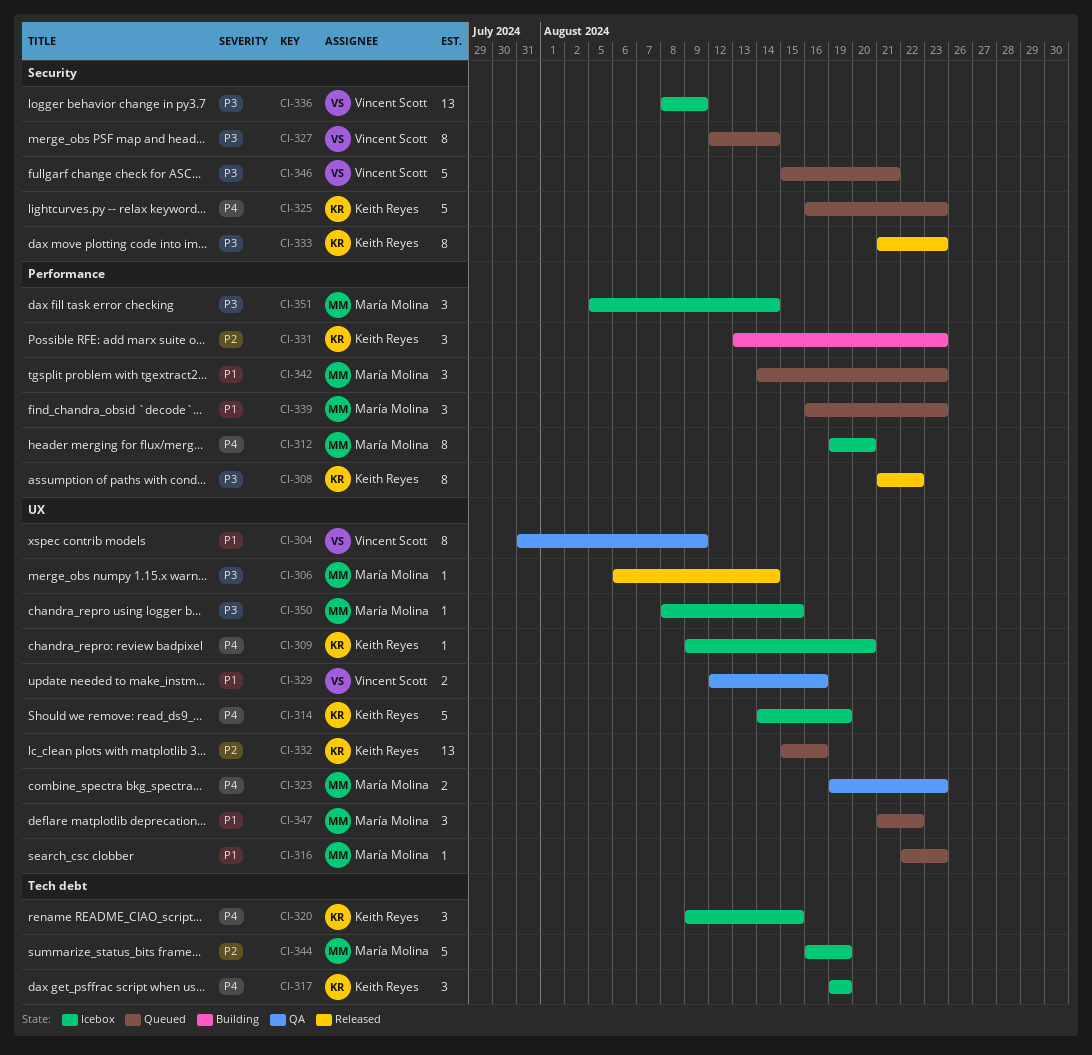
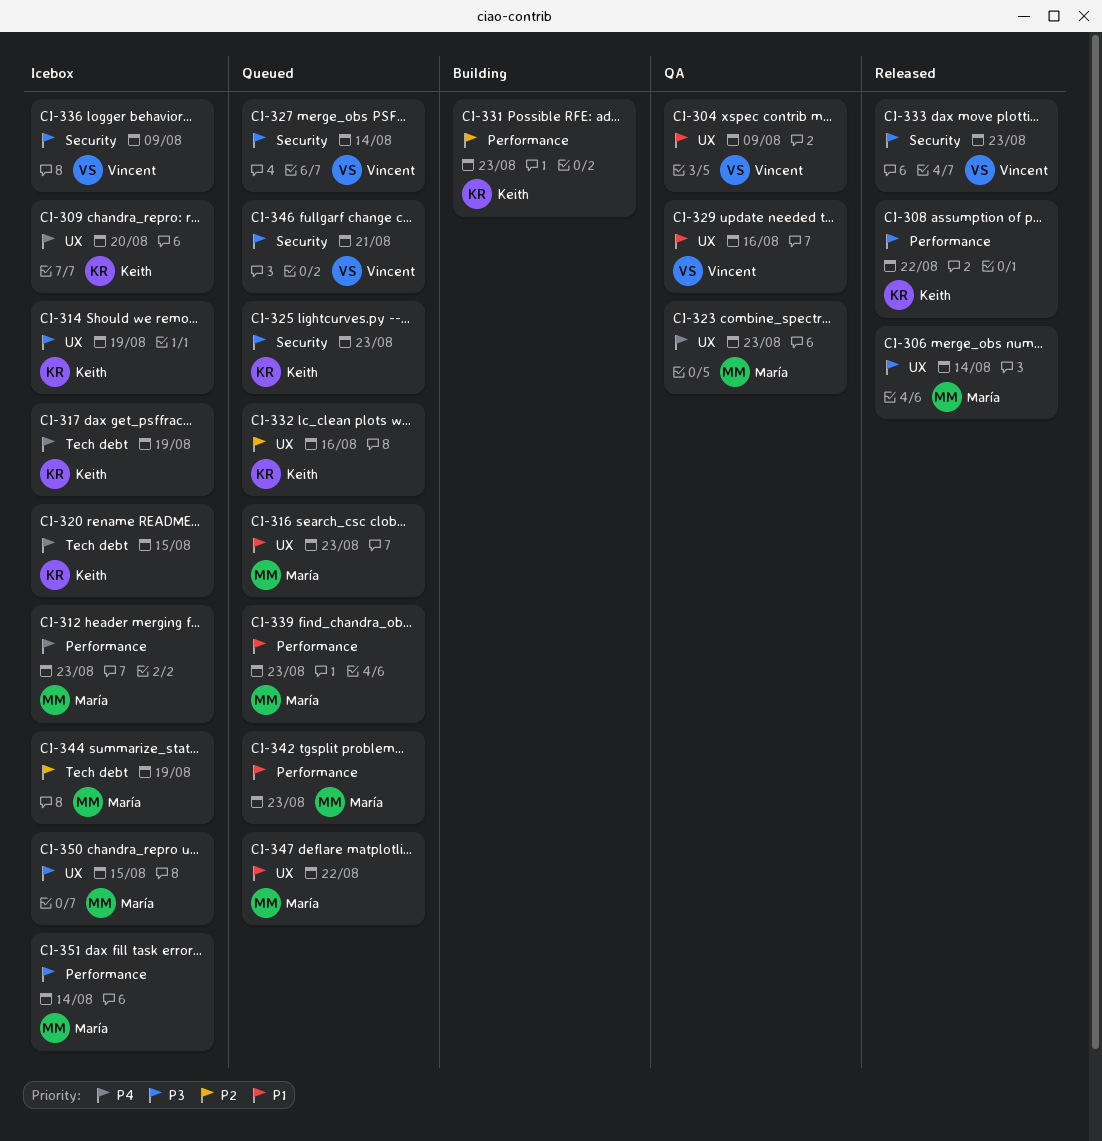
CI-312, due: Aug 20 -> Aug 23
CI-314, priority: P4 -> P3
CI-325, priority: P4 -> P3
CI-333, owner: Keith Reyes -> Vincent Scott

